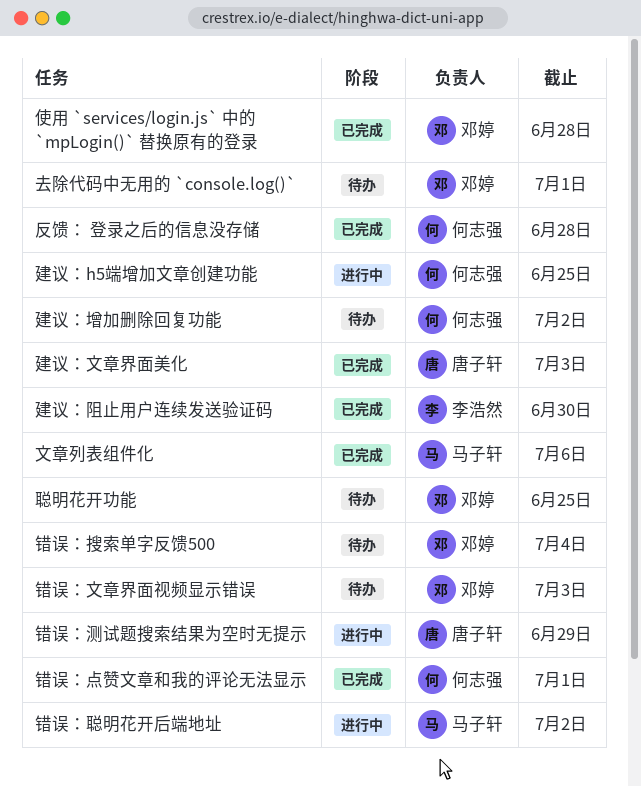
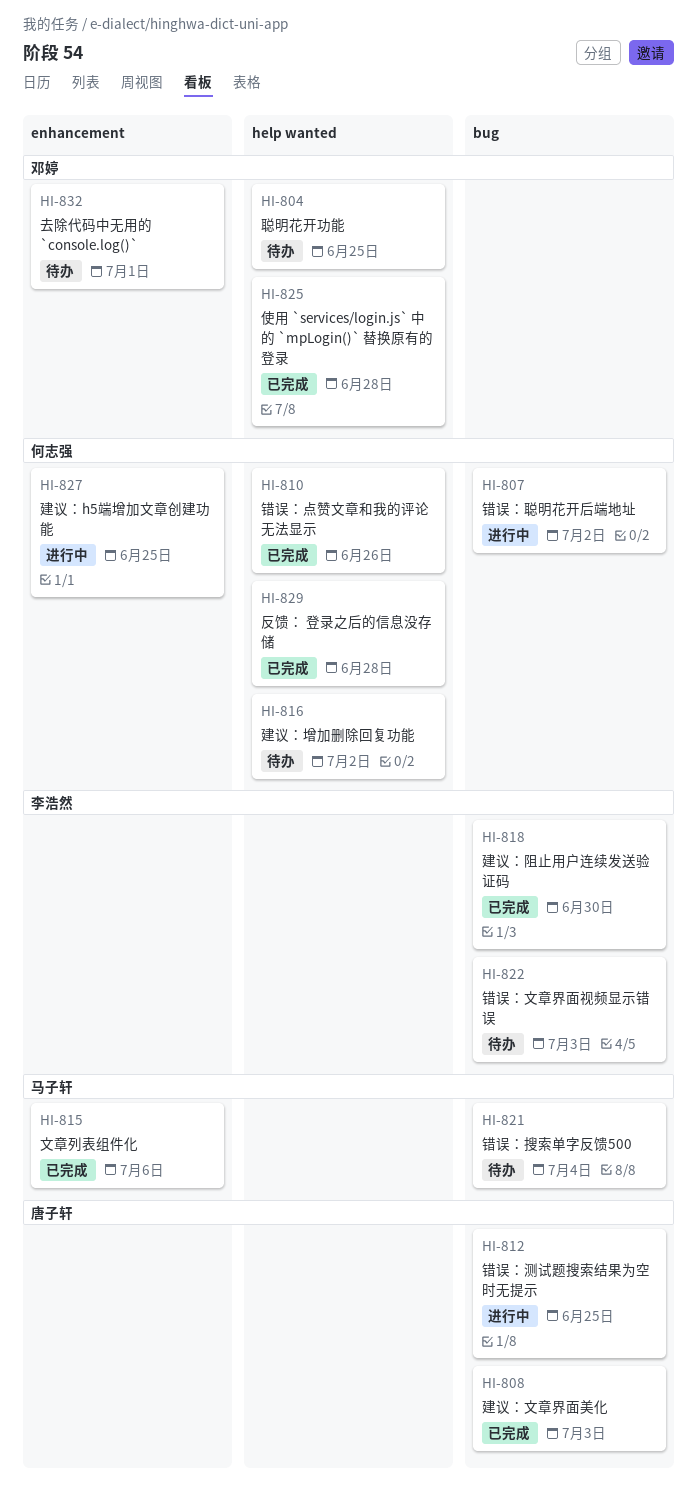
错误：搜索单字反馈500, owner: 邓婷 -> 马子轩
错误：文章界面视频显示错误, owner: 邓婷 -> 李浩然
错误：测试题搜索结果为空时无提示, due: Jun 29 -> Jun 25
错误：点赞文章和我的评论无法显示, due: Jul 1 -> Jun 26
错误：聪明花开后端地址, owner: 马子轩 -> 何志强

